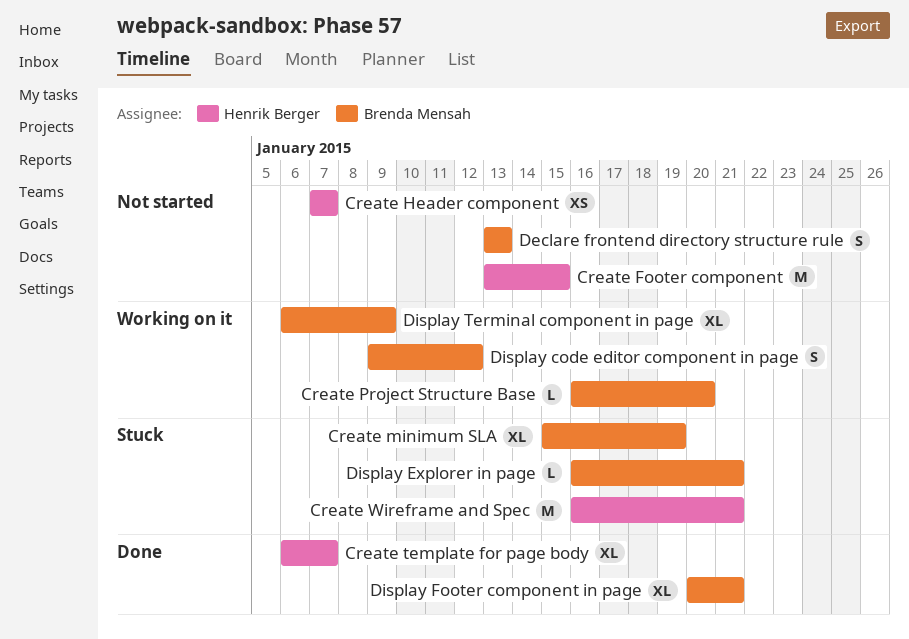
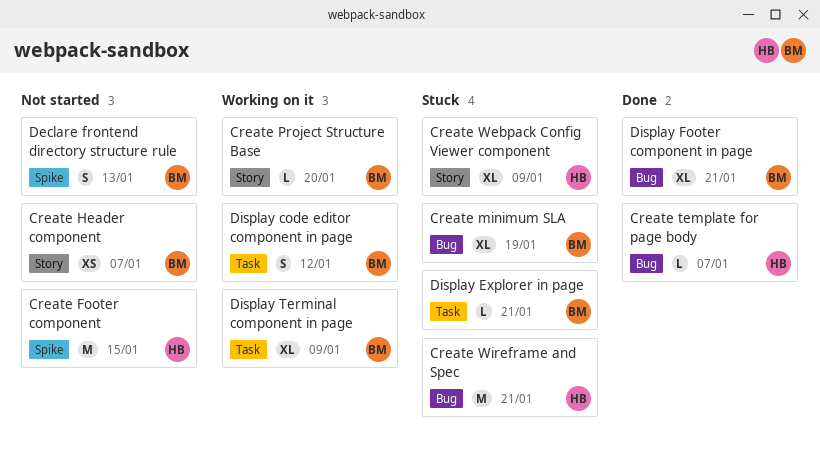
Create Header component, owner: Henrik Berger -> Brenda Mensah
Create template for page body, estimate: XL -> L
Create Webpack Config Viewer component: none -> present

